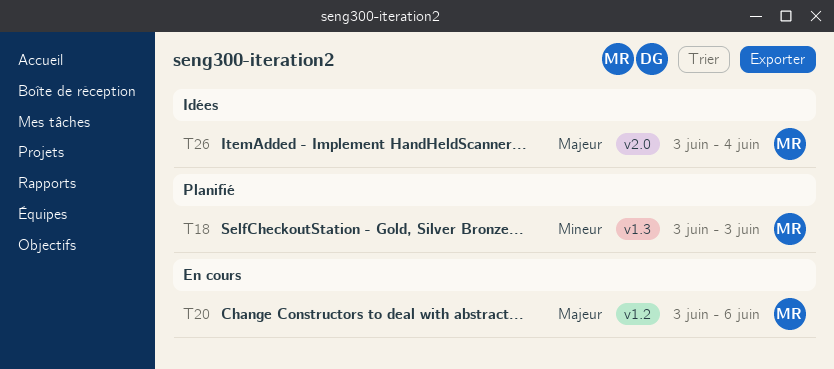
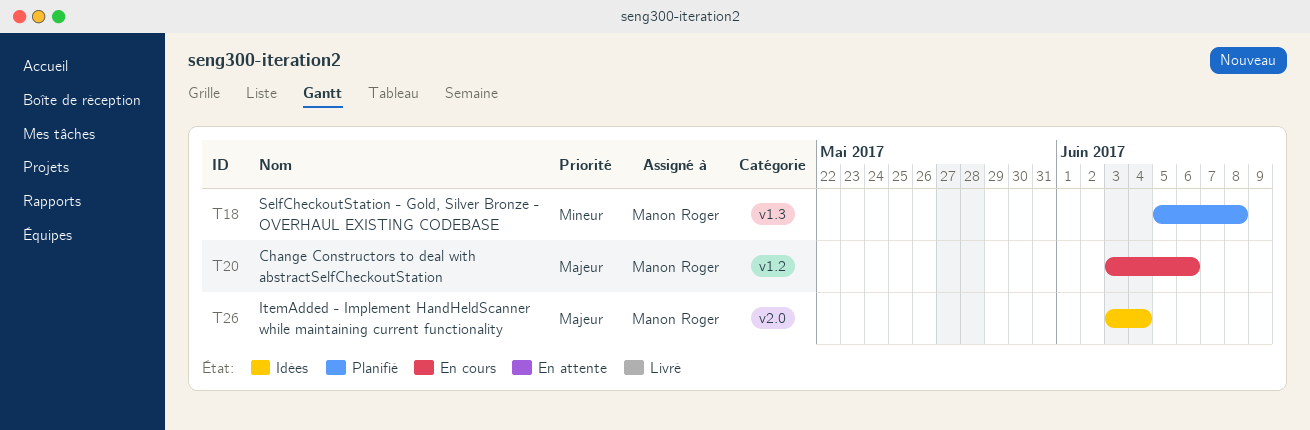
T18, start: Jun 3 -> Jun 5
T18, due: Jun 3 -> Jun 8

